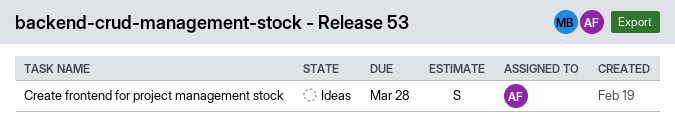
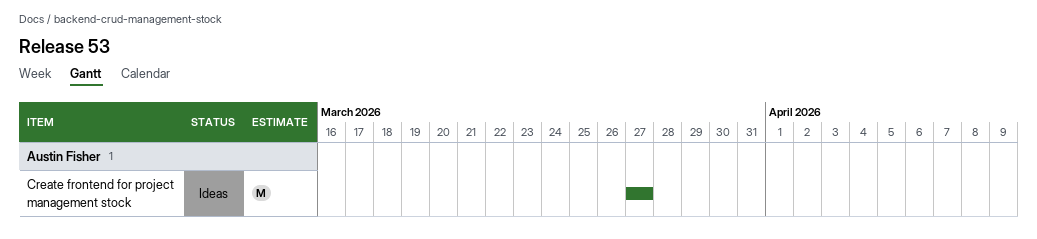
Create frontend for project management stock, estimate: S -> M
Create frontend for project management stock, due: Mar 28 -> Mar 27

